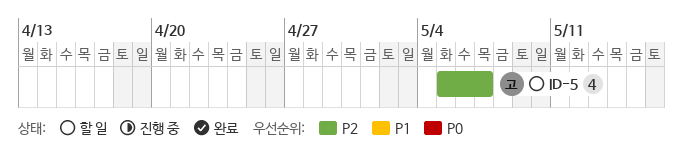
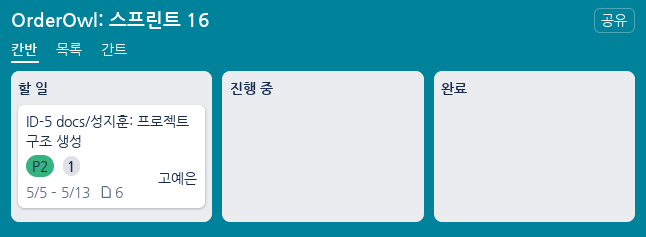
ID-5, estimate: 4 -> 1
ID-5, due: May 7 -> May 13

